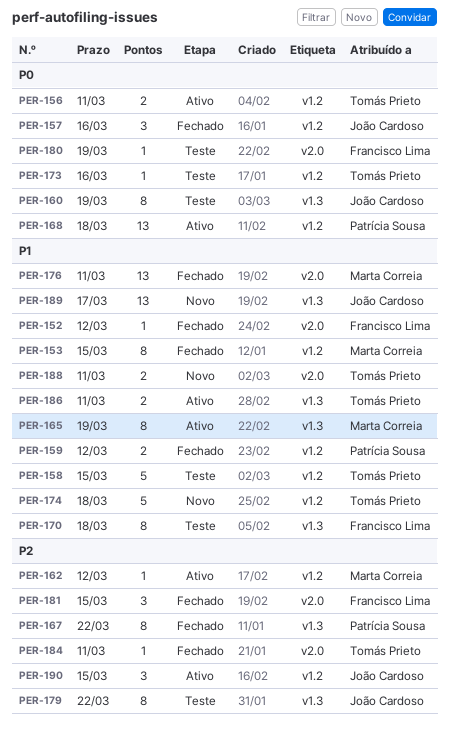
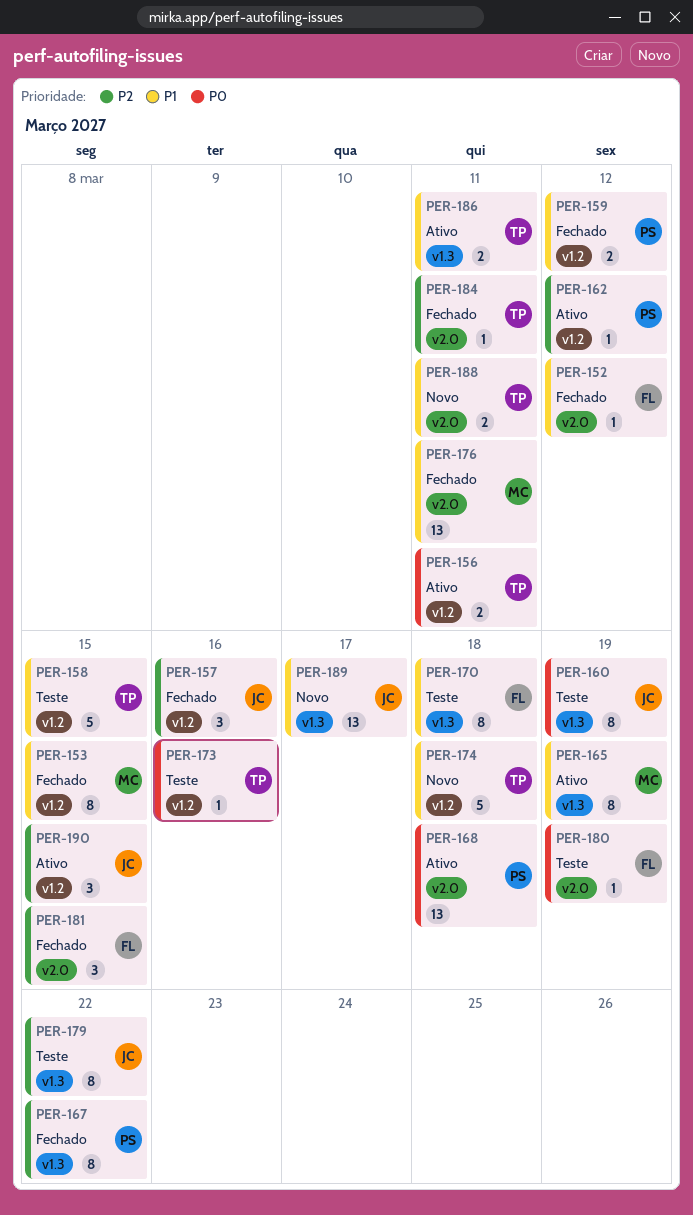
PER-157, priority: P0 -> P2
PER-162, owner: Marta Correia -> Patrícia Sousa
PER-168, label: v1.2 -> v2.0

